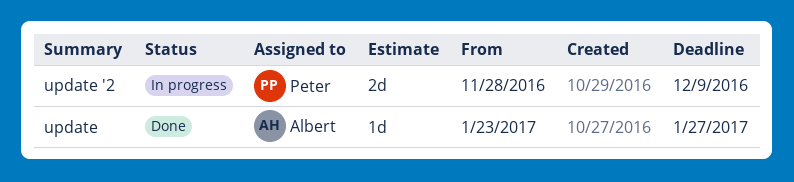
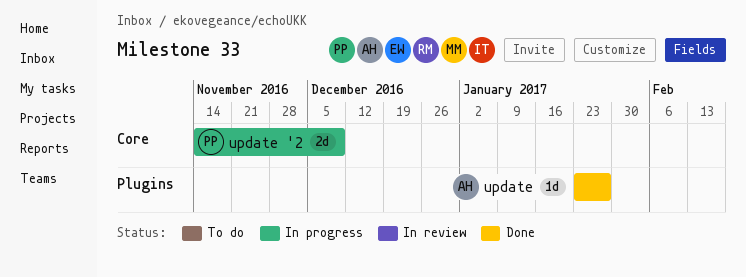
update '2, start: Nov 28 -> Nov 14

